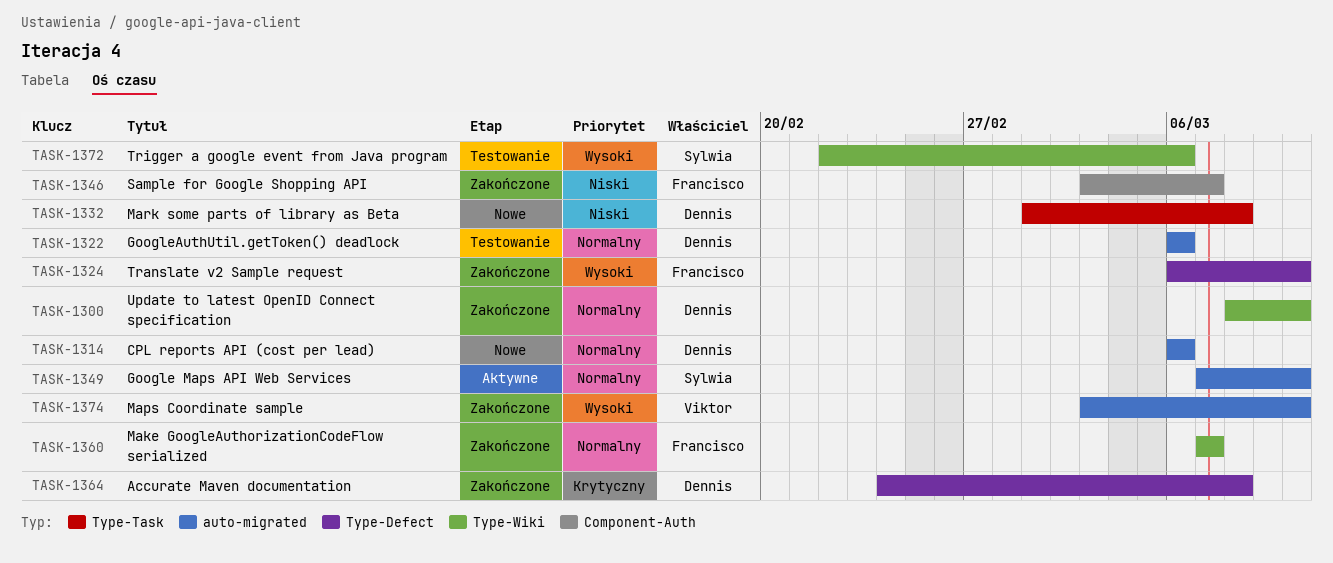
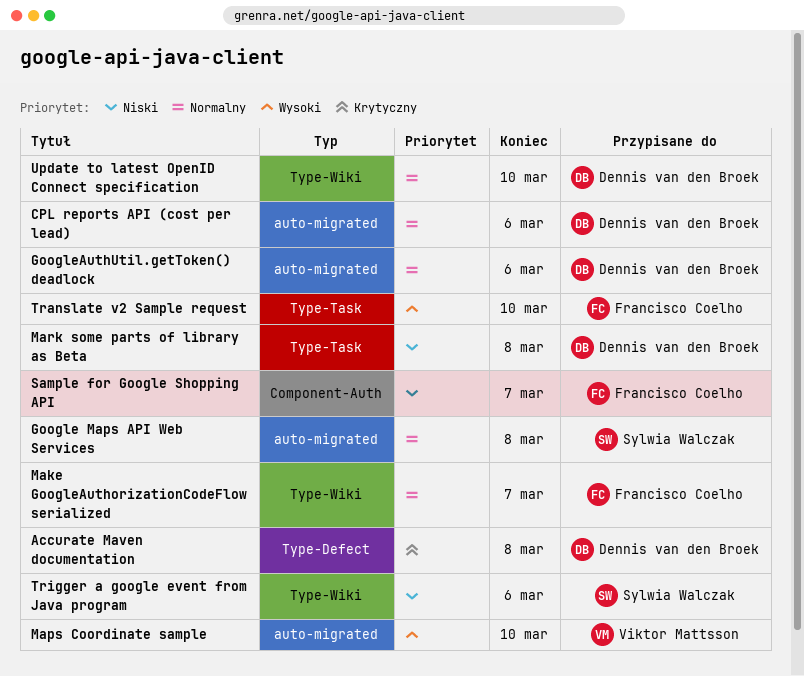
Google Maps API Web Services, due: Mar 10 -> Mar 8
Translate v2 Sample request, label: Type-Defect -> Type-Task
Trigger a google event from Java program, priority: Wysoki -> Niski

